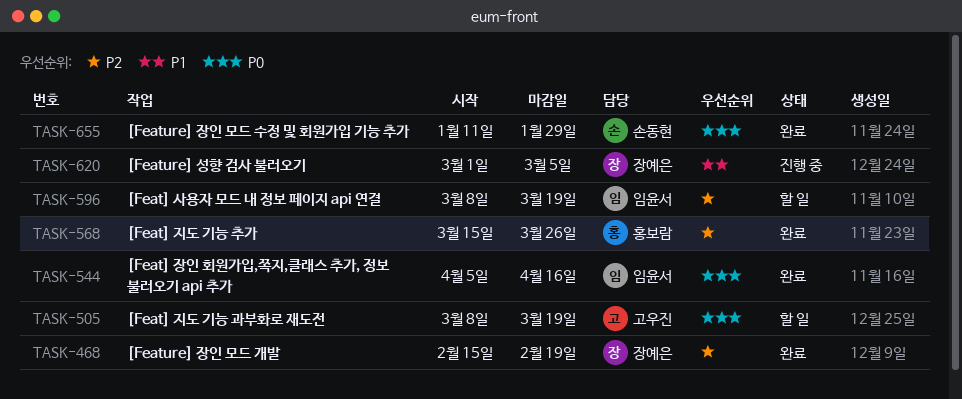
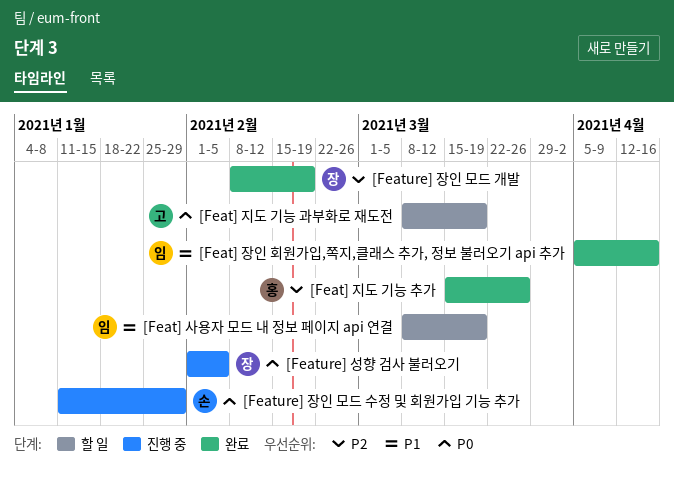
[Feat] 사용자 모드 내 정보 페이지 api 연결, priority: P2 -> P1
[Feat] 장인 회원가입,쪽지,클래스 추가, 정보 불러오기 api 추가, priority: P0 -> P1
[Feature] 성향 검사 불러오기, priority: P1 -> P0
[Feature] 성향 검사 불러오기, start: Mar 1 -> Feb 1
[Feature] 성향 검사 불러오기, due: Mar 5 -> Feb 5
[Feature] 장인 모드 개발, start: Feb 15 -> Feb 8
[Feature] 장인 모드 수정 및 회원가입 기능 추가, status: 완료 -> 진행 중

